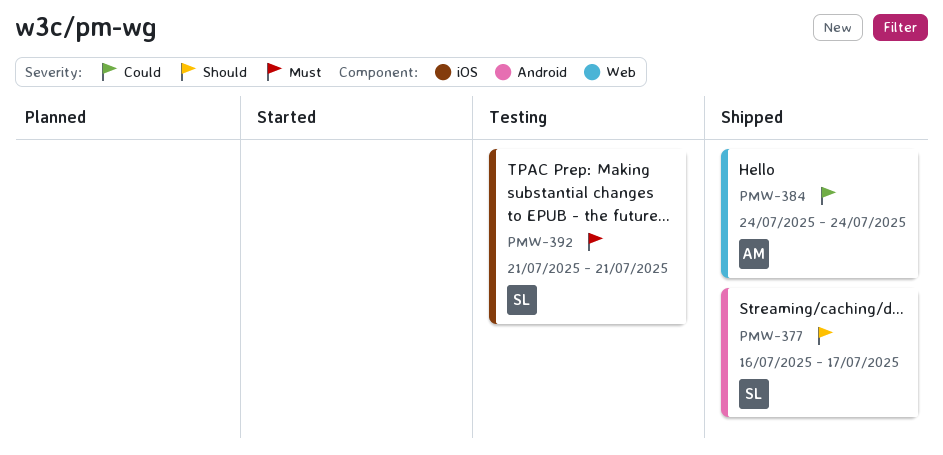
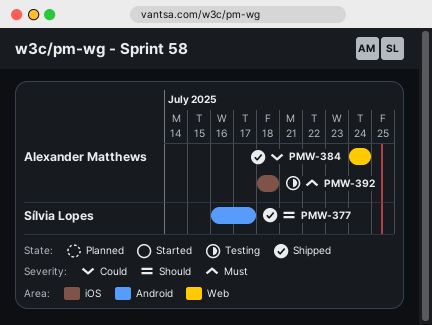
PMW-392, owner: Sílvia Lopes -> Alexander Matthews
PMW-392, start: Jul 21 -> Jul 18
PMW-392, due: Jul 21 -> Jul 18

